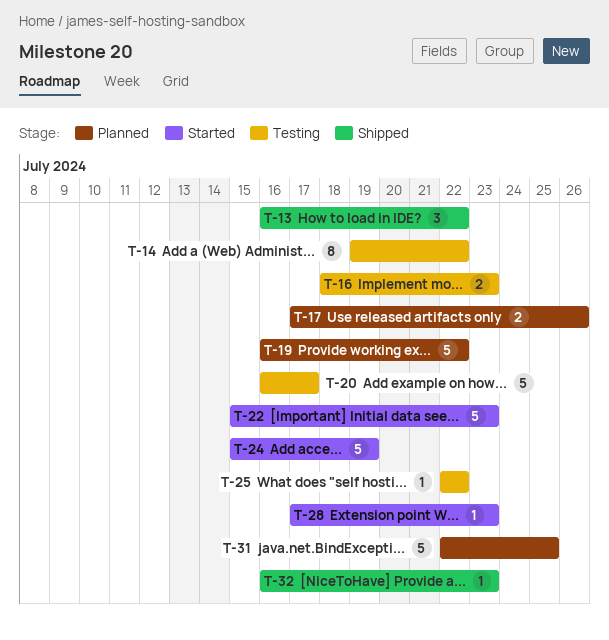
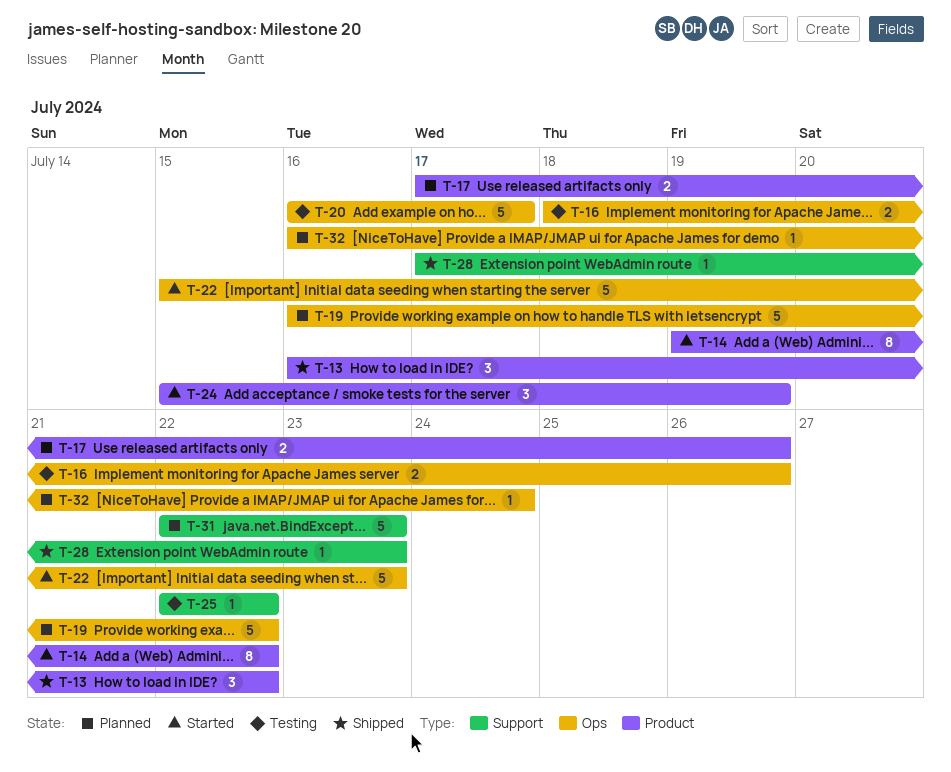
T-14, status: Testing -> Started
T-16, due: Jul 23 -> Jul 26
T-24, estimate: 5 -> 3
T-28, status: Started -> Shipped
T-31, due: Jul 25 -> Jul 23
T-32, status: Shipped -> Planned
T-32, due: Jul 23 -> Jul 24

